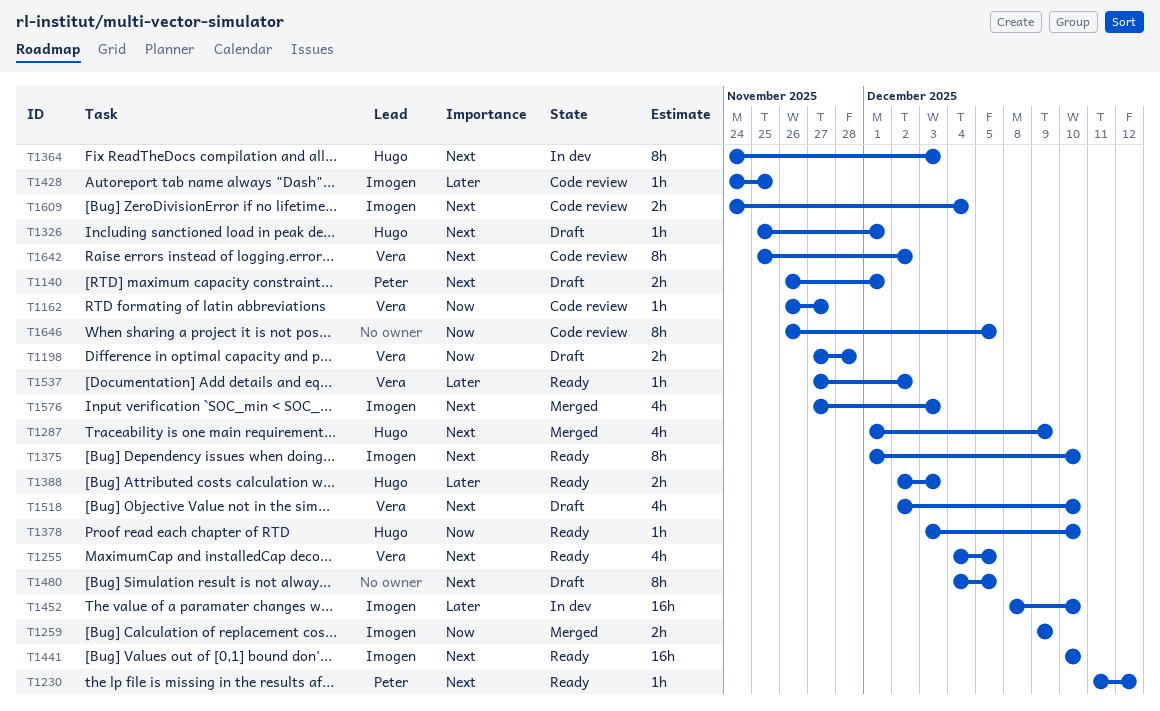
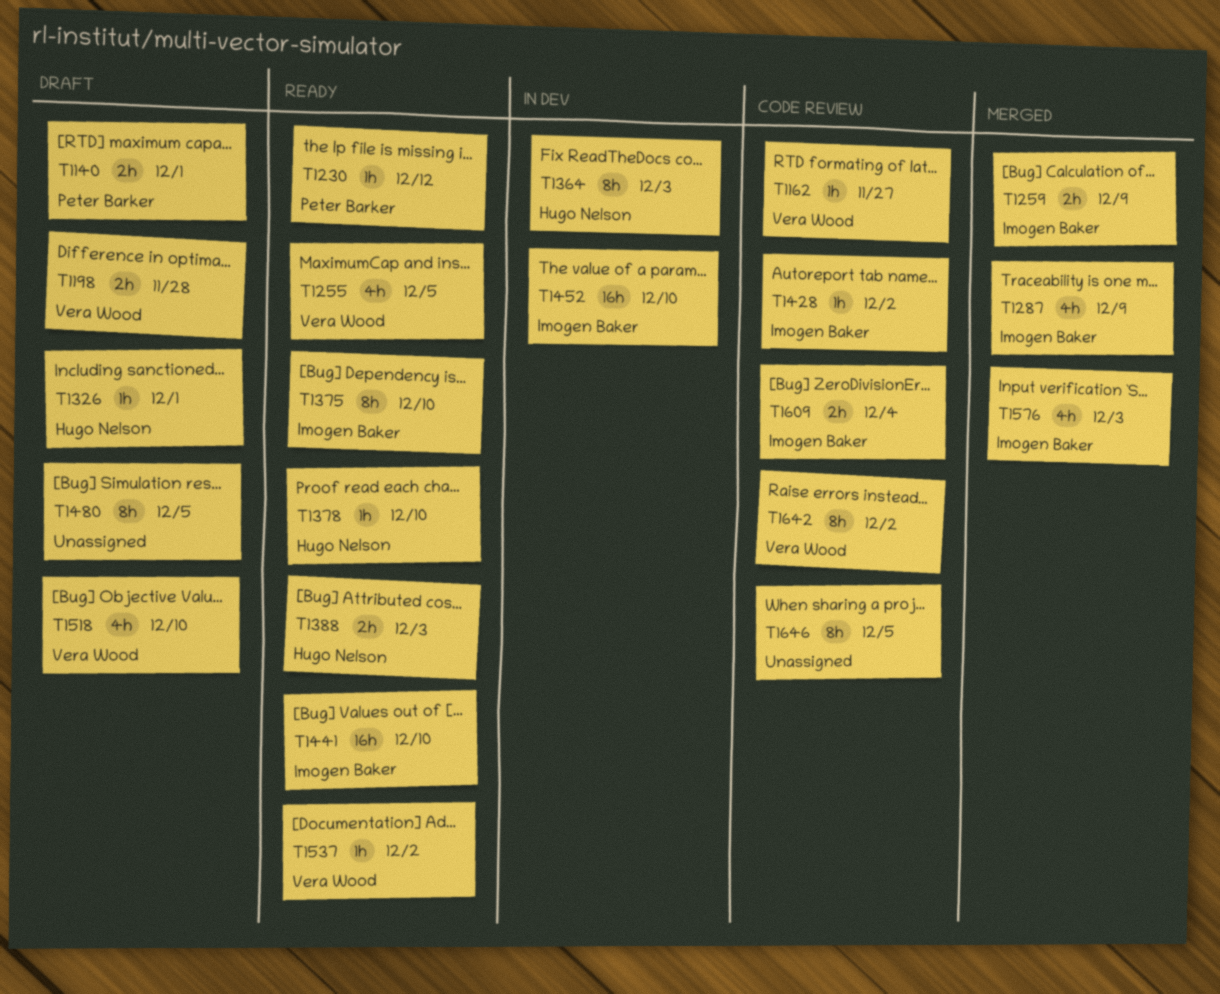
T1287, owner: Hugo Nelson -> Imogen Baker
T1428, due: Nov 25 -> Dec 2

